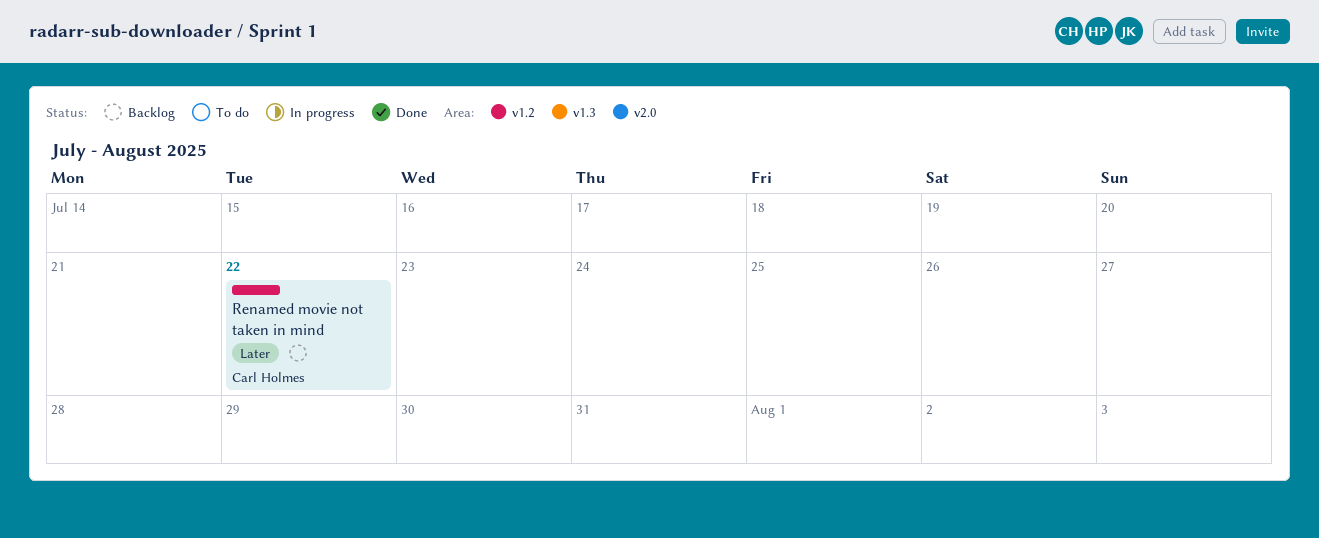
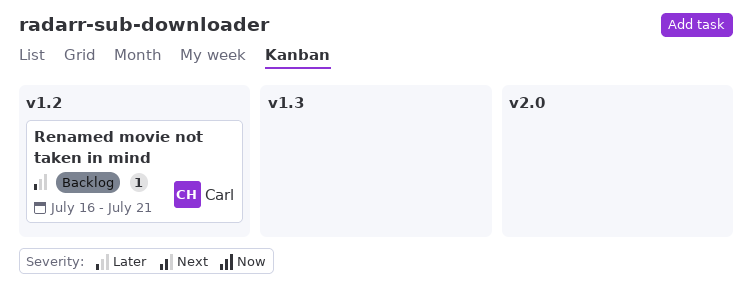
Renamed movie not taken in mind, due: Jul 22 -> Jul 21

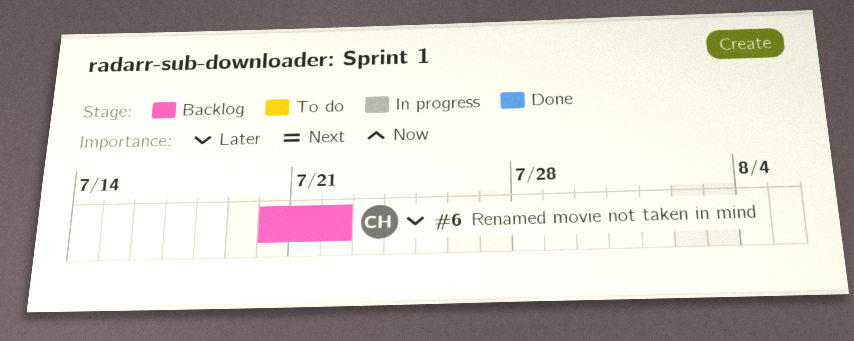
Renamed movie not taken in mind, start: Jul 16 -> Jul 20
Renamed movie not taken in mind, due: Jul 21 -> Jul 22

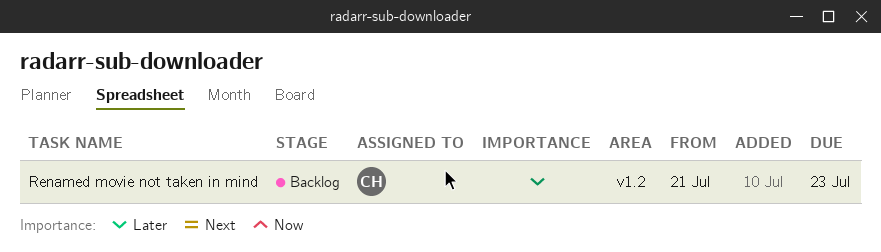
Renamed movie not taken in mind, start: Jul 20 -> Jul 21
Renamed movie not taken in mind, due: Jul 22 -> Jul 23

